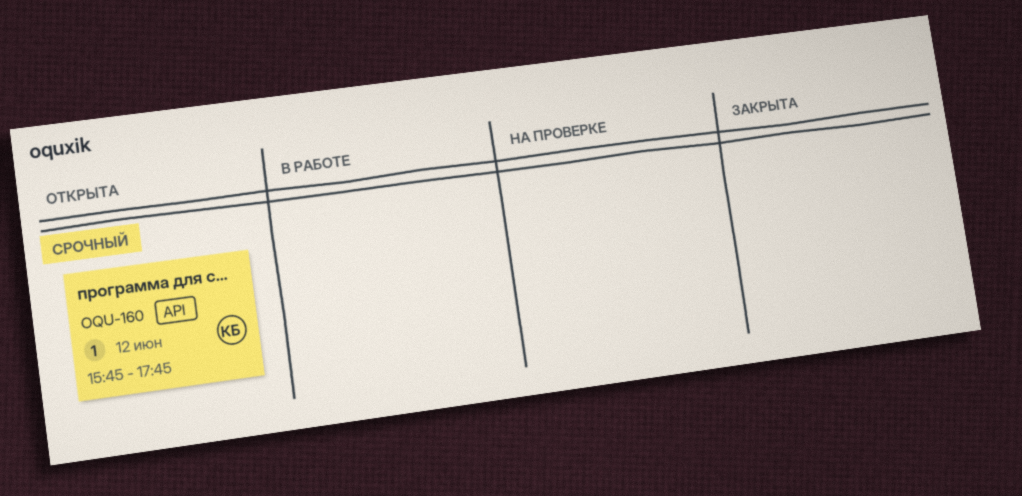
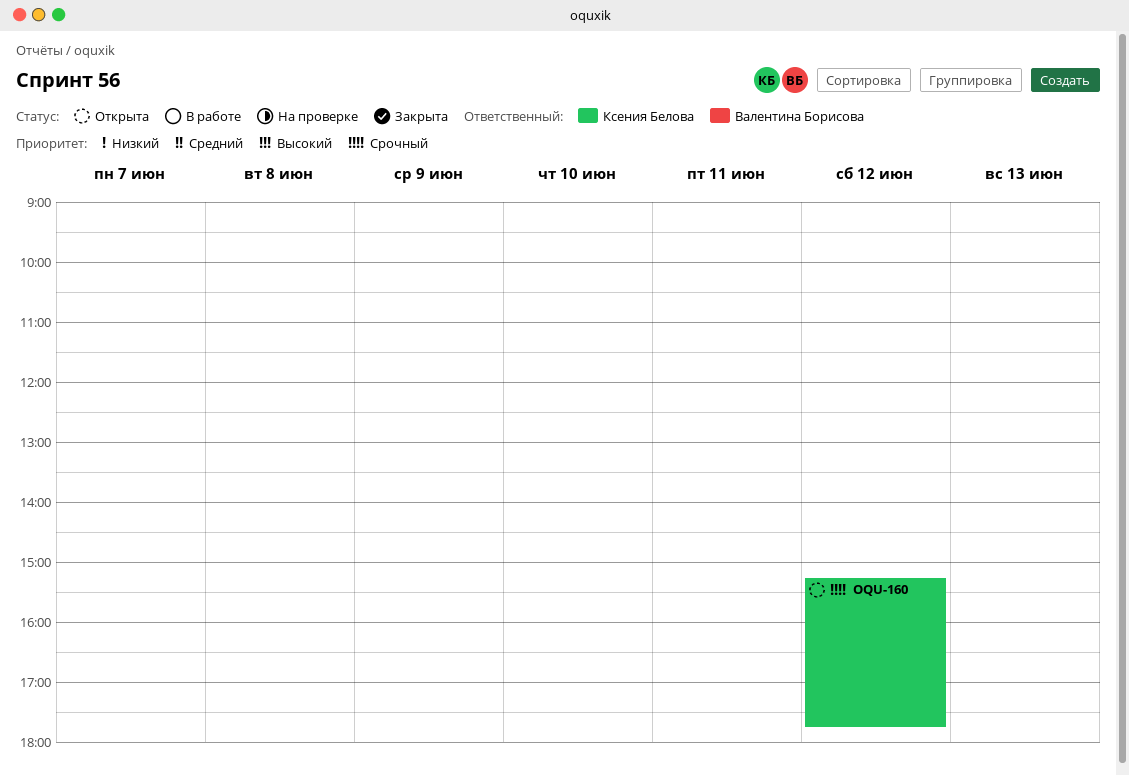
OQU-160, begins: 15:45 -> 15:15

